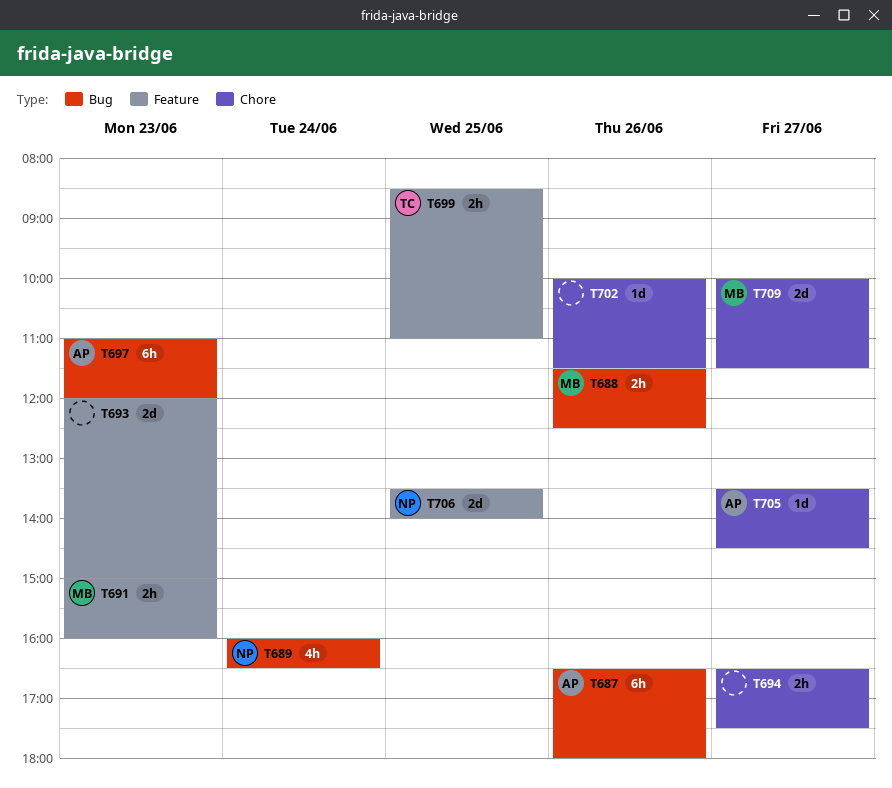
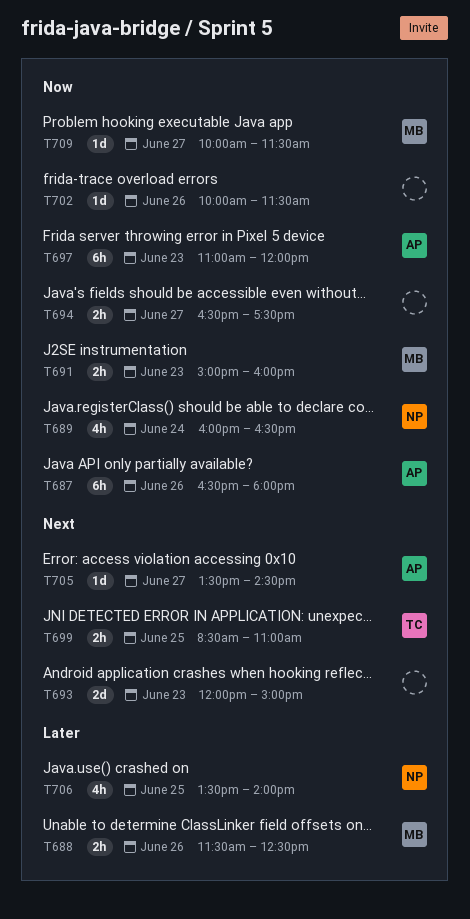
T706, estimate: 2d -> 4h
T709, estimate: 2d -> 1d

